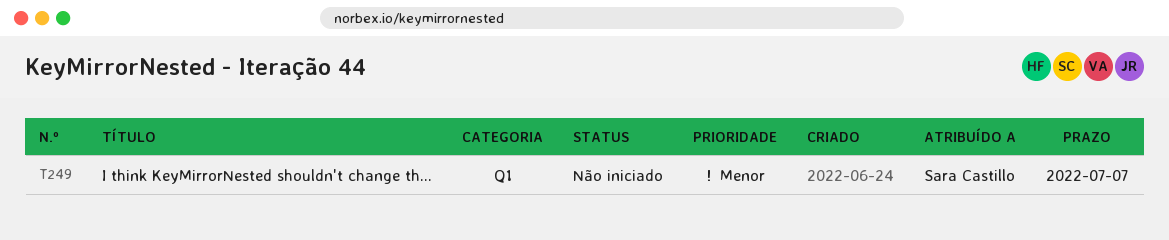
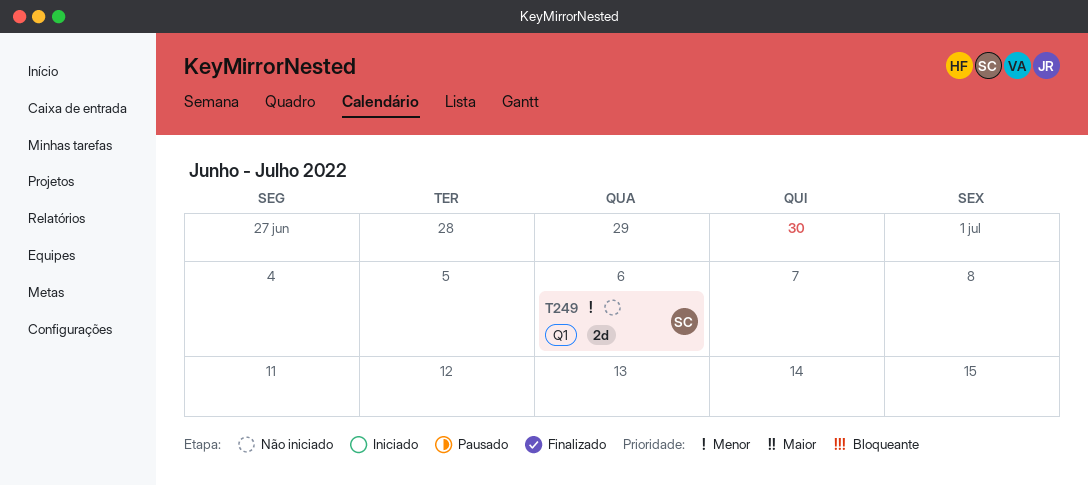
T249, due: Jul 7 -> Jul 6

